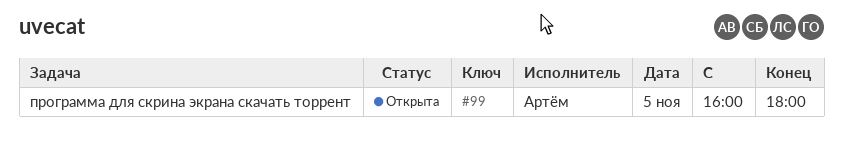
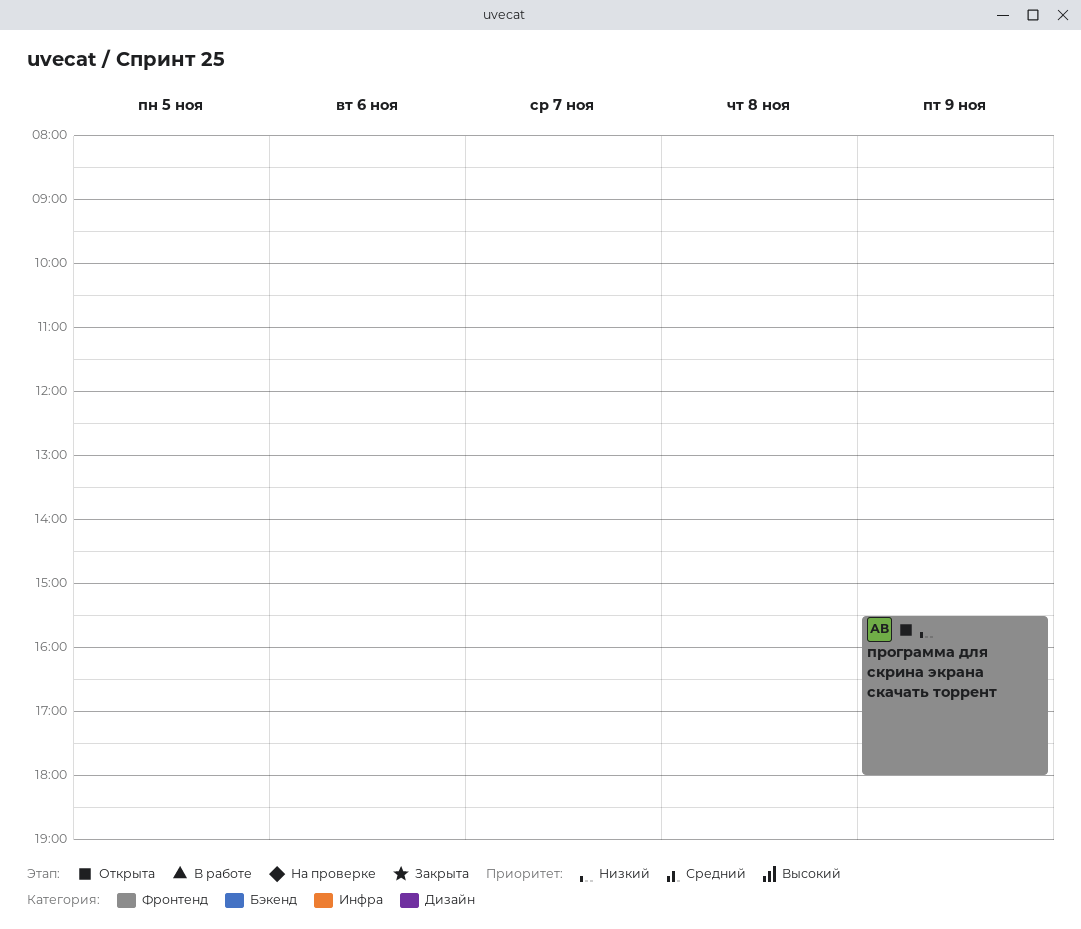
программа для скрина экрана скачать торрент, day: Nov 5 -> Nov 9
программа для скрина экрана скачать торрент, begins: 16:00 -> 15:30

